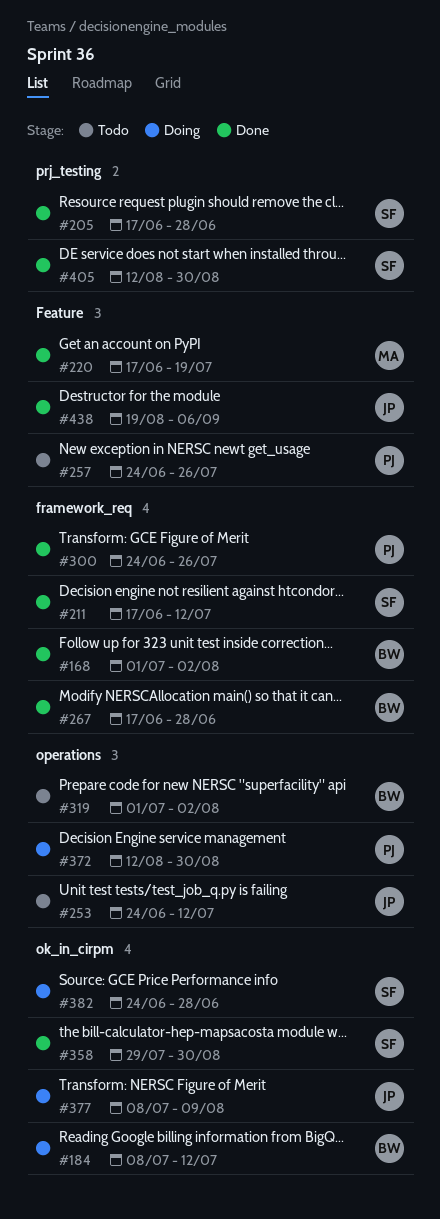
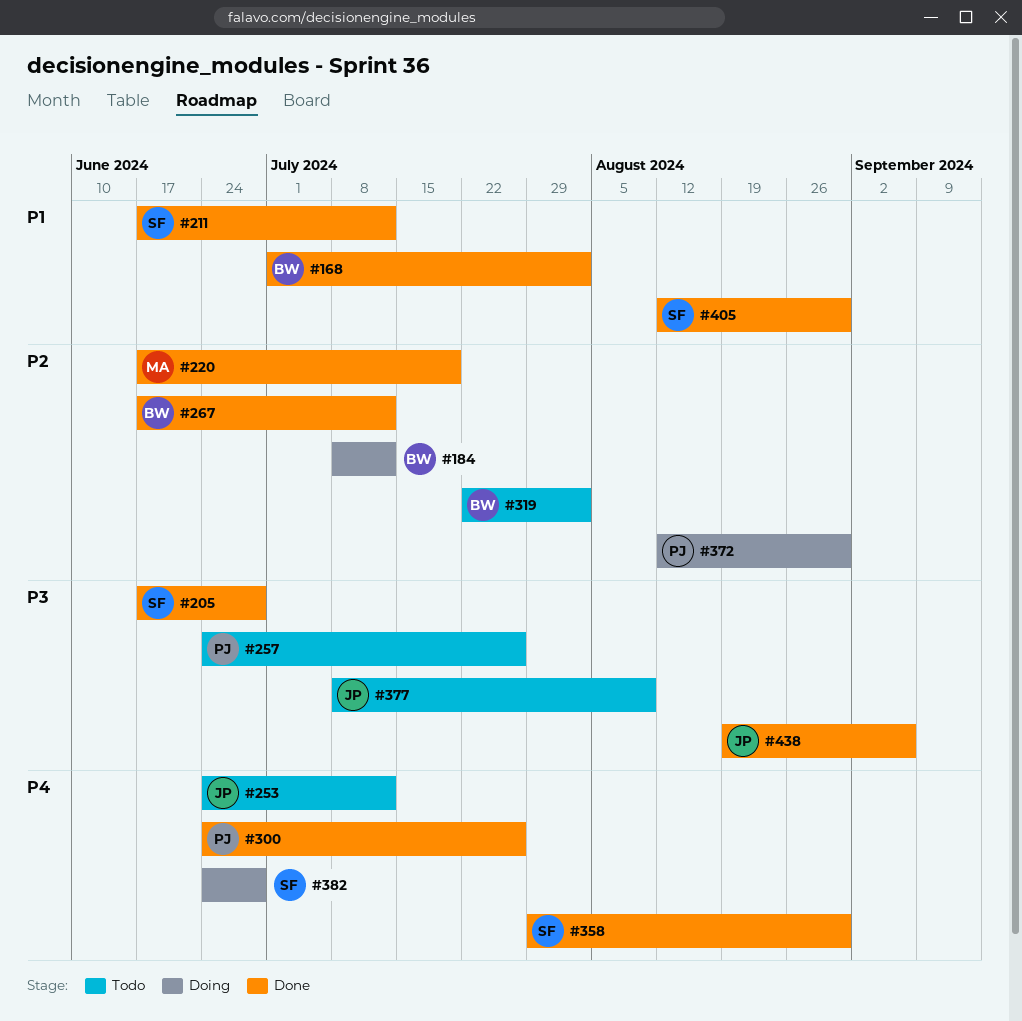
#267, due: Jun 28 -> Jul 12
#319, start: Jul 1 -> Jul 22
#377, status: Doing -> Todo

